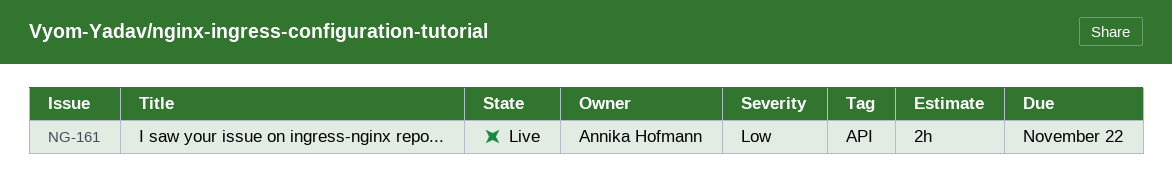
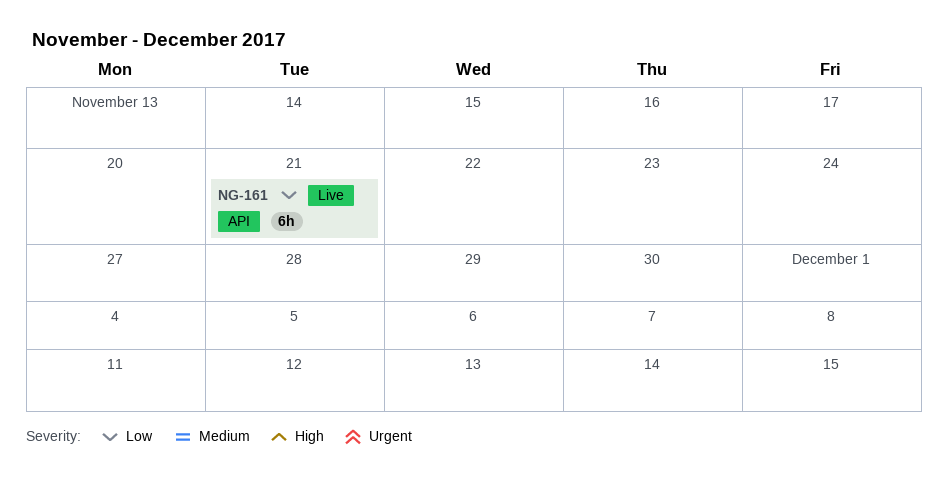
NG-161, estimate: 2h -> 6h
NG-161, due: Nov 22 -> Nov 21

